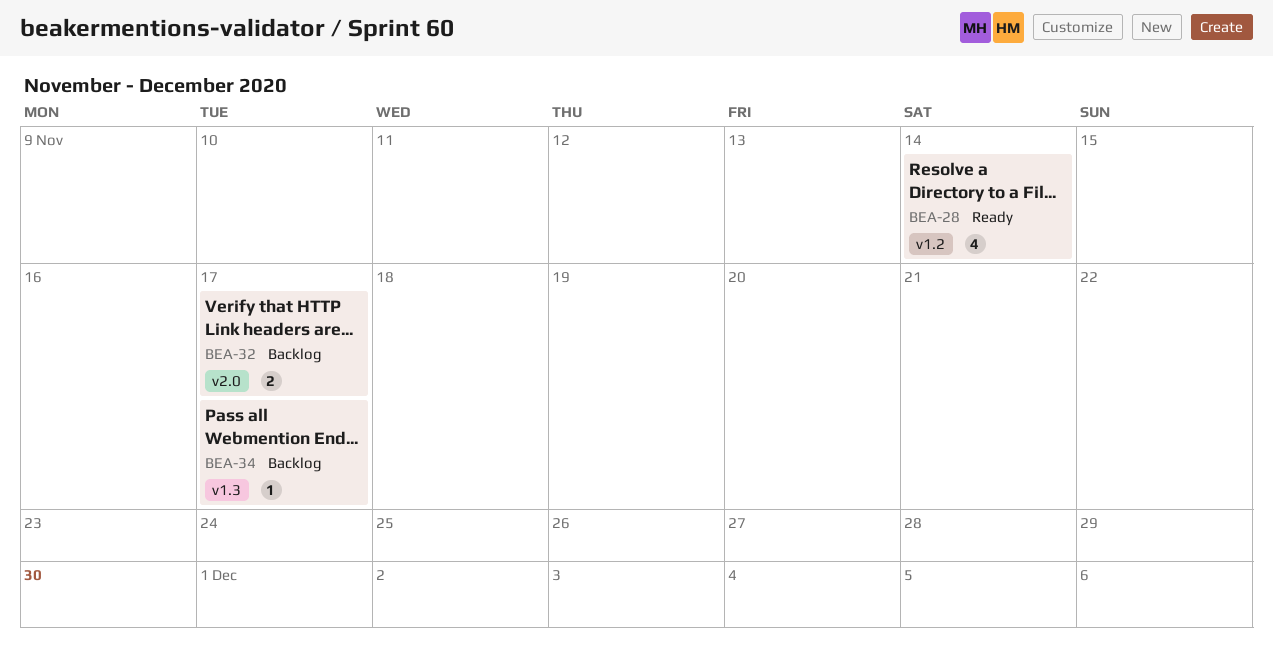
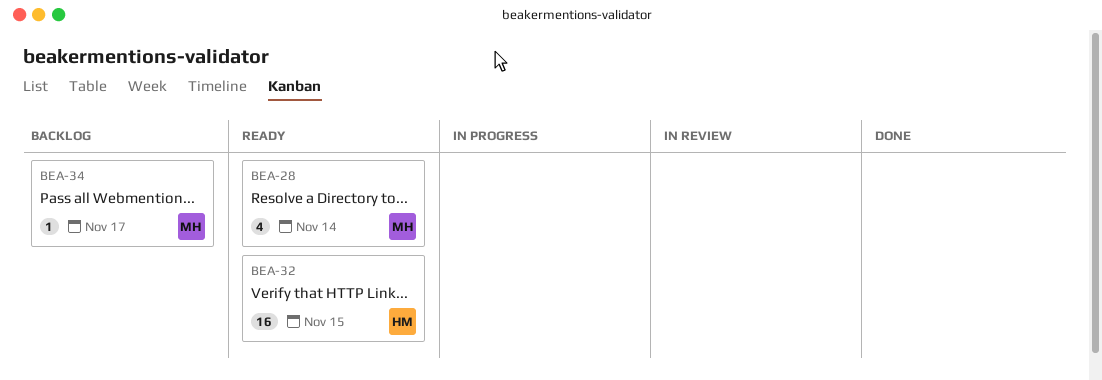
BEA-32, status: Backlog -> Ready
BEA-32, estimate: 2 -> 16
BEA-32, due: Nov 17 -> Nov 15

